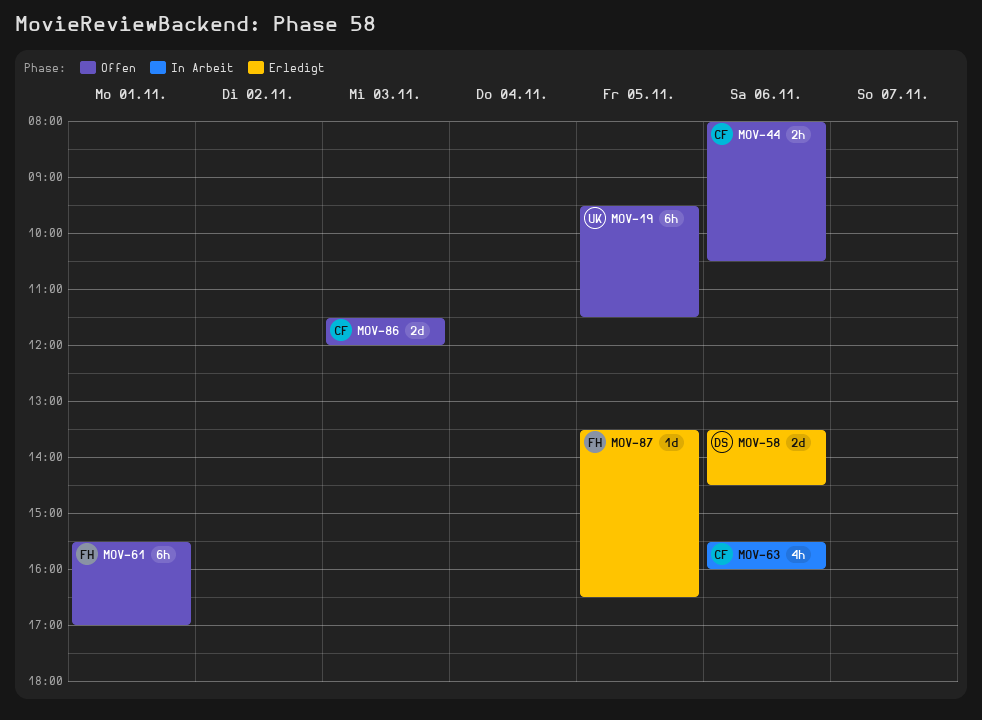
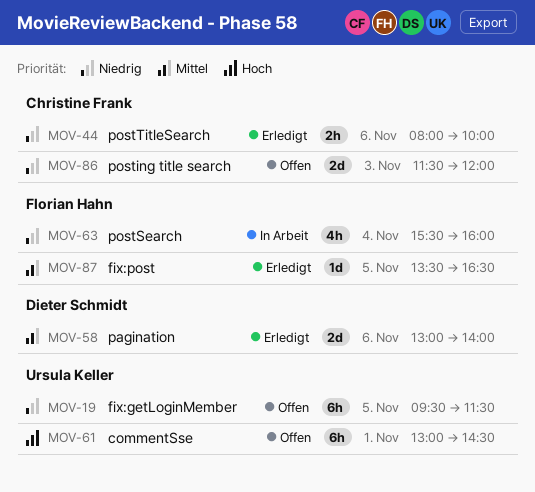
MOV-44, status: Offen -> Erledigt
MOV-44, ends: 10:30 -> 10:00
MOV-58, begins: 13:30 -> 13:00
MOV-58, ends: 14:30 -> 14:00
MOV-61, owner: Florian Hahn -> Ursula Keller
MOV-61, begins: 15:30 -> 13:00
MOV-61, ends: 17:00 -> 14:30
MOV-63, owner: Christine Frank -> Florian Hahn
MOV-63, day: Nov 6 -> Nov 4

